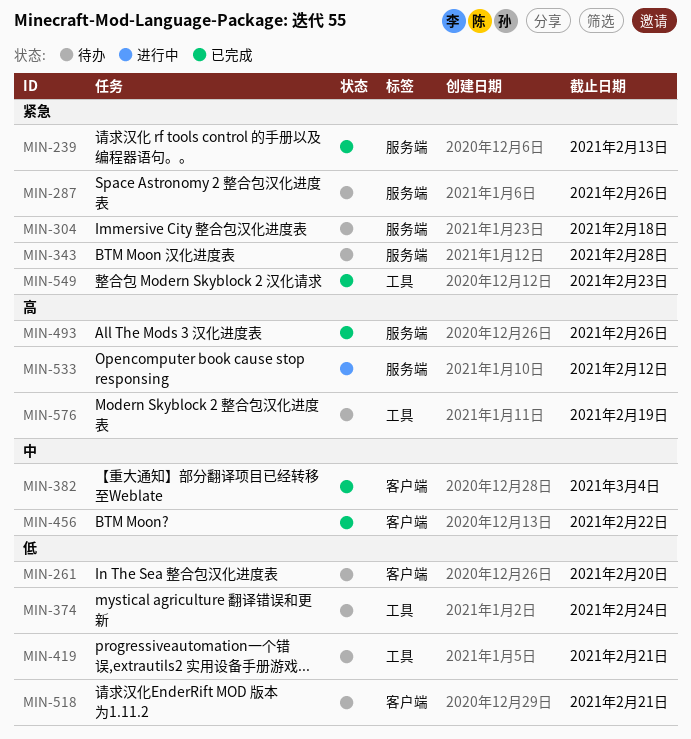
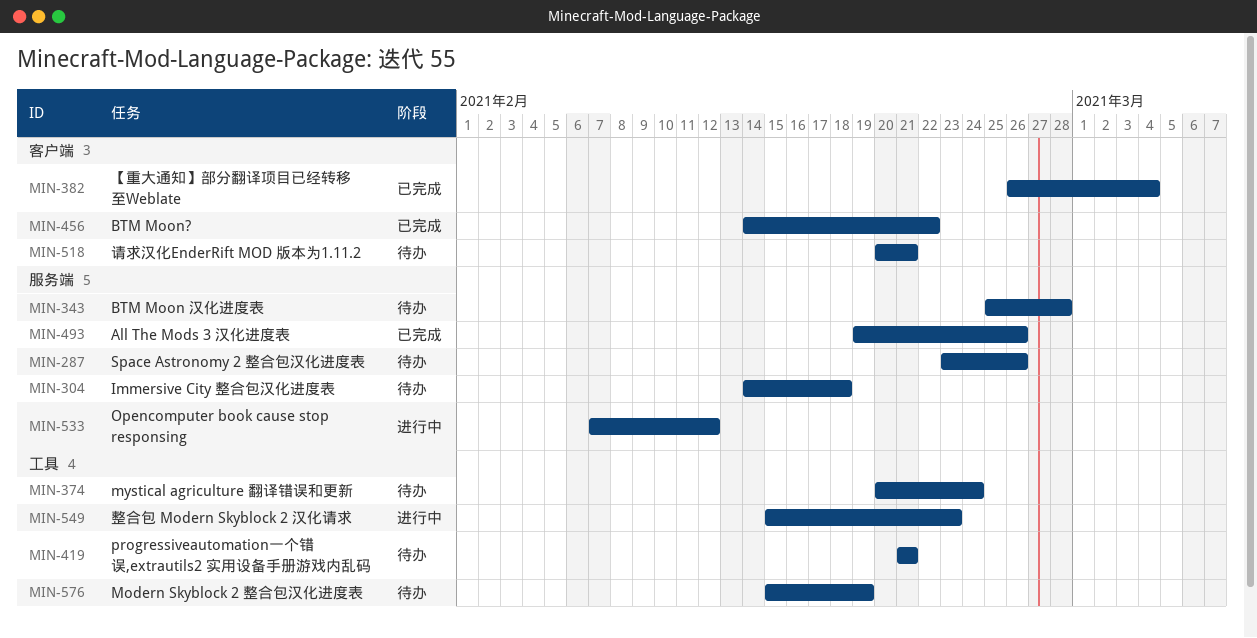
MIN-239: present -> none
MIN-261: present -> none
MIN-549, status: 已完成 -> 进行中

